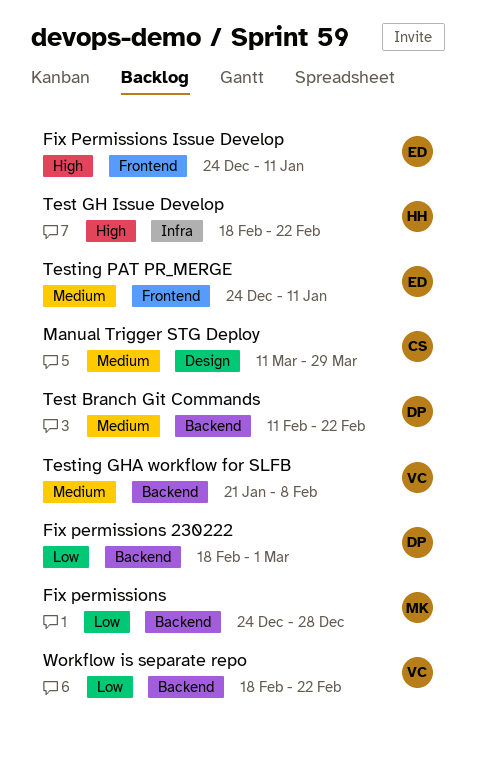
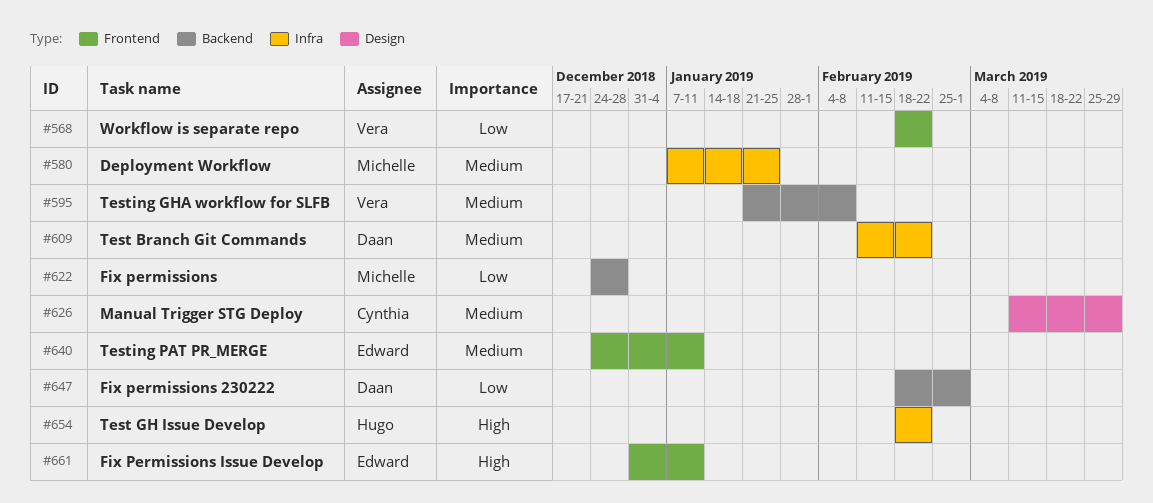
Deployment Workflow: none -> present
Fix Permissions Issue Develop, start: Dec 24 -> Dec 31
Test Branch Git Commands, label: Backend -> Infra
Workflow is separate repo, label: Backend -> Frontend

